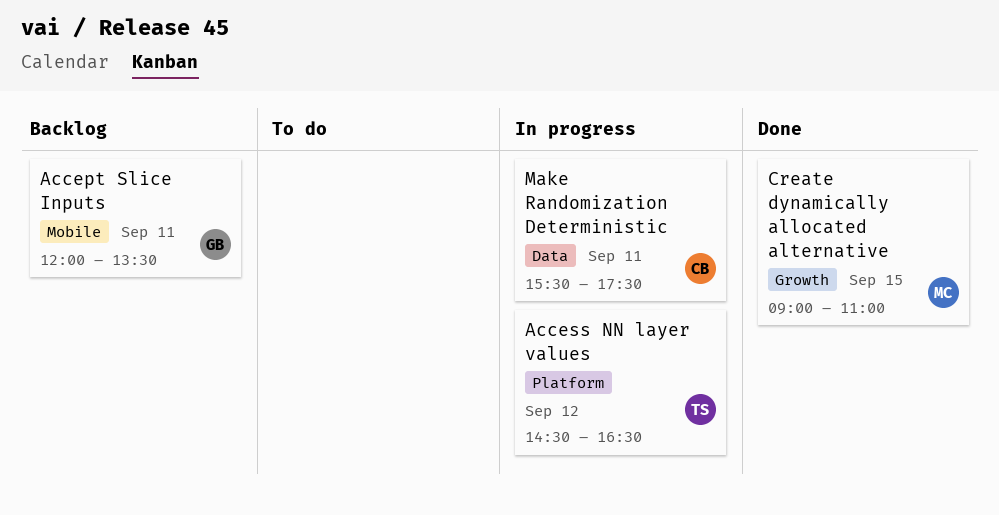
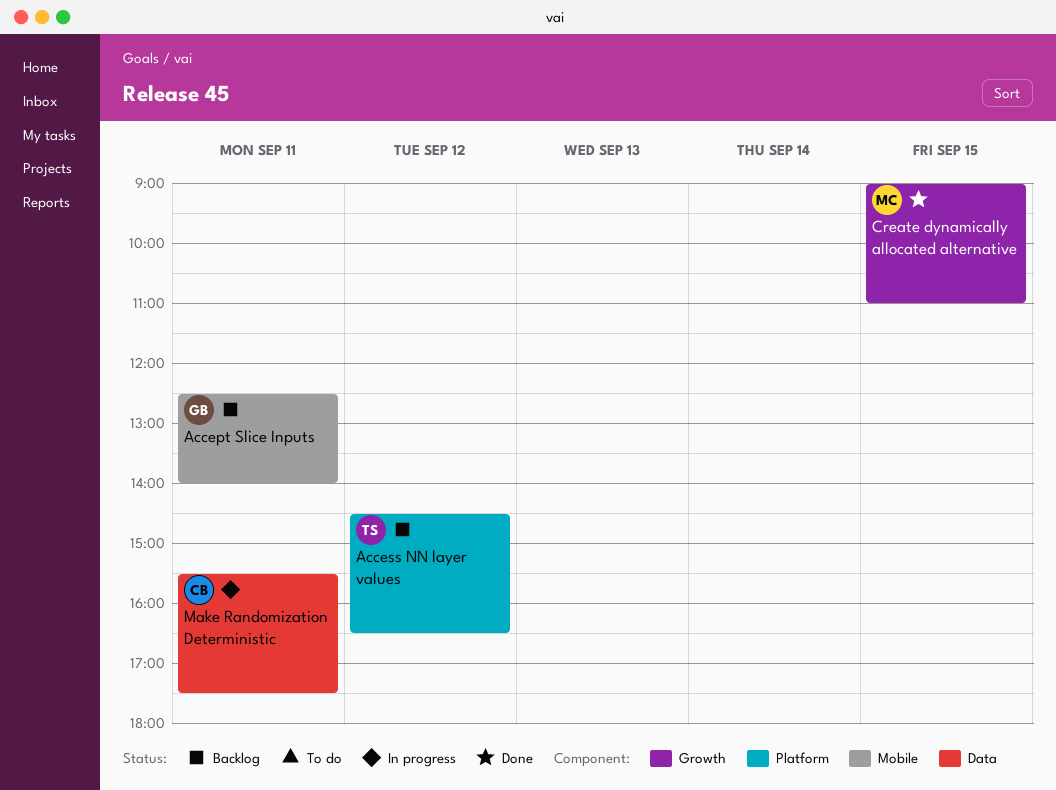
Accept Slice Inputs, begins: 12:00 -> 12:30
Accept Slice Inputs, ends: 13:30 -> 14:00
Access NN layer values, status: In progress -> Backlog

